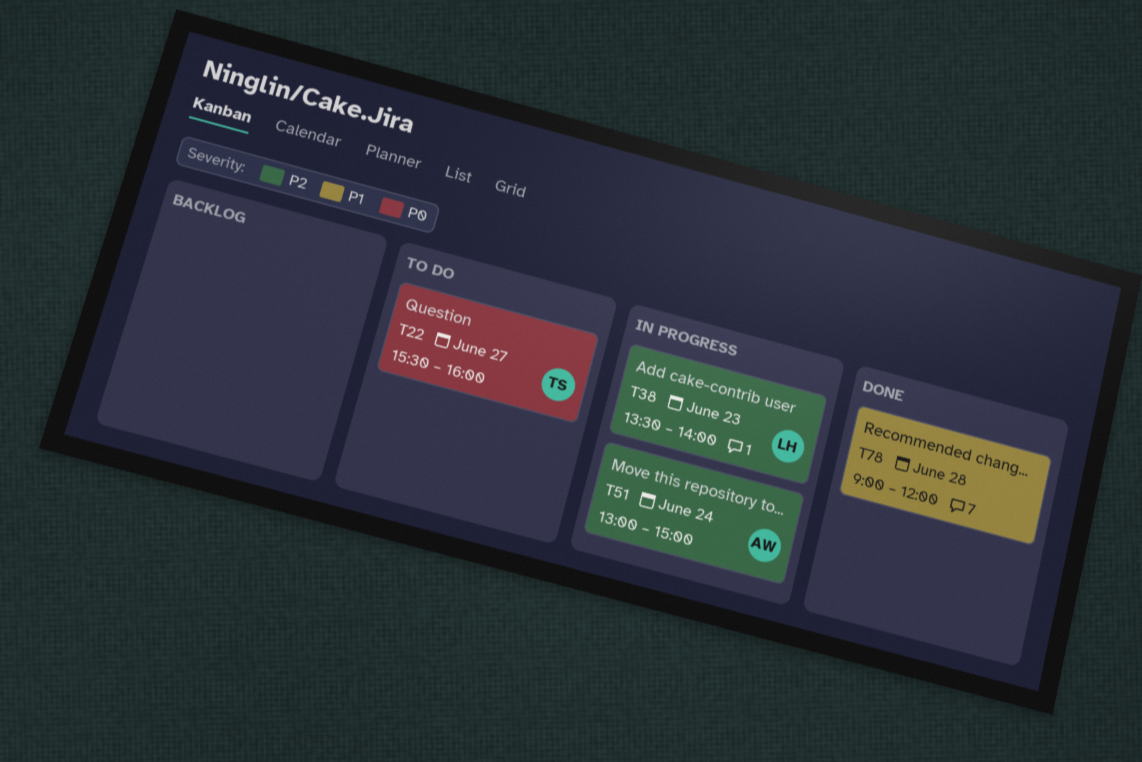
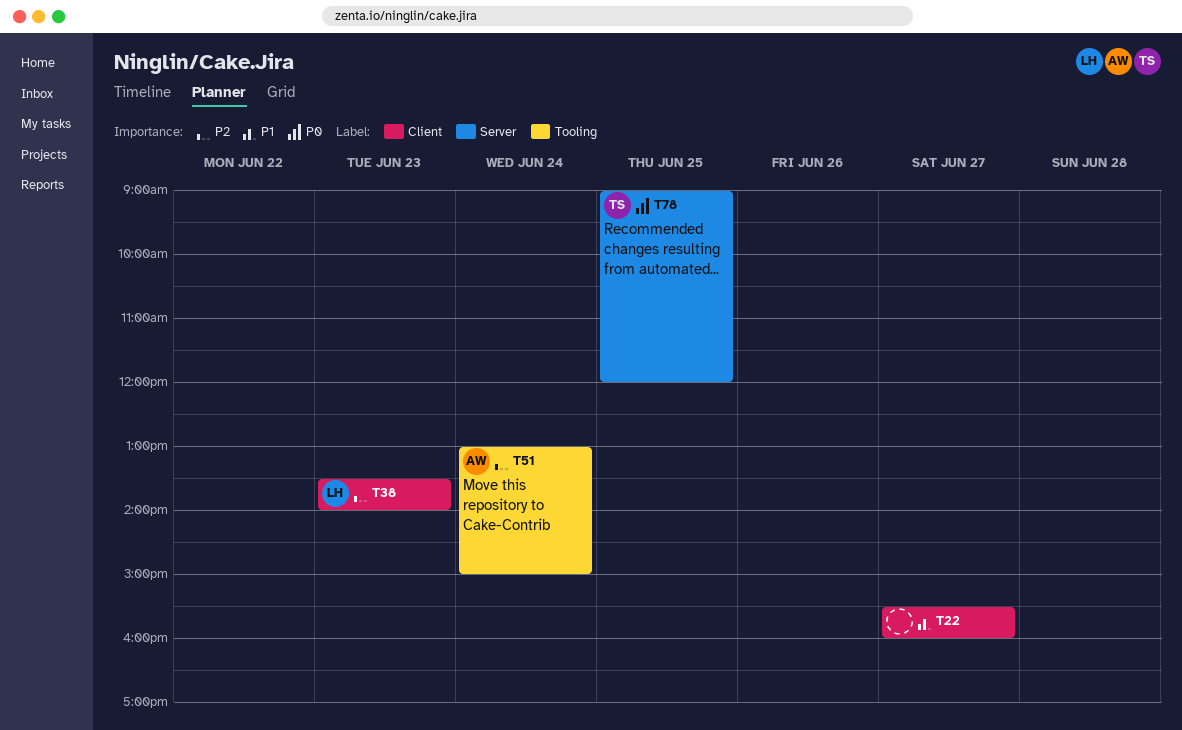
T22, owner: TS -> none
T22, priority: P0 -> P1
T78, owner: none -> TS
T78, priority: P1 -> P0
T78, day: Jun 28 -> Jun 25

